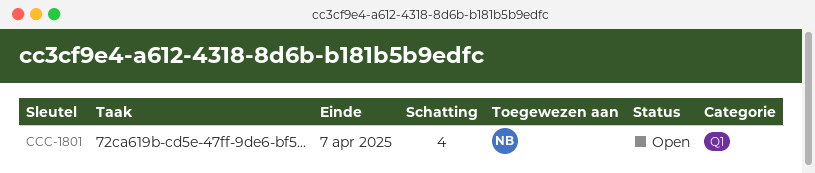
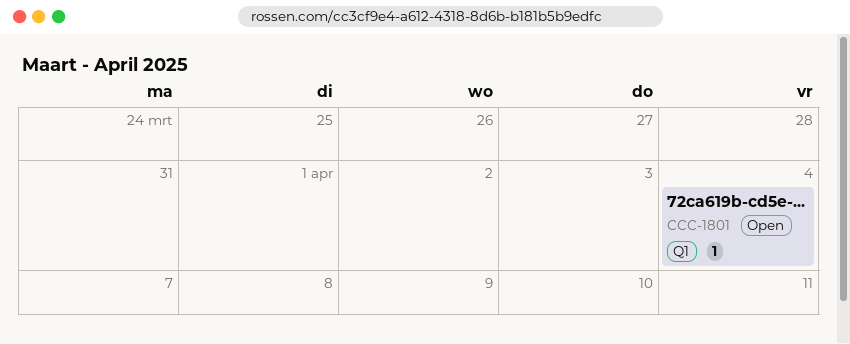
CCC-1801, estimate: 4 -> 1
CCC-1801, due: Apr 7 -> Apr 4

